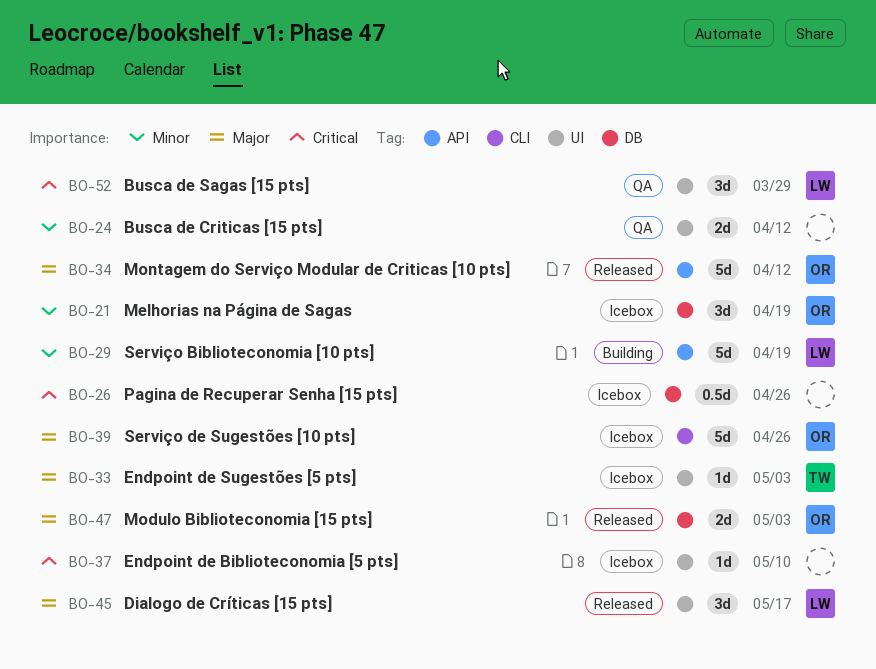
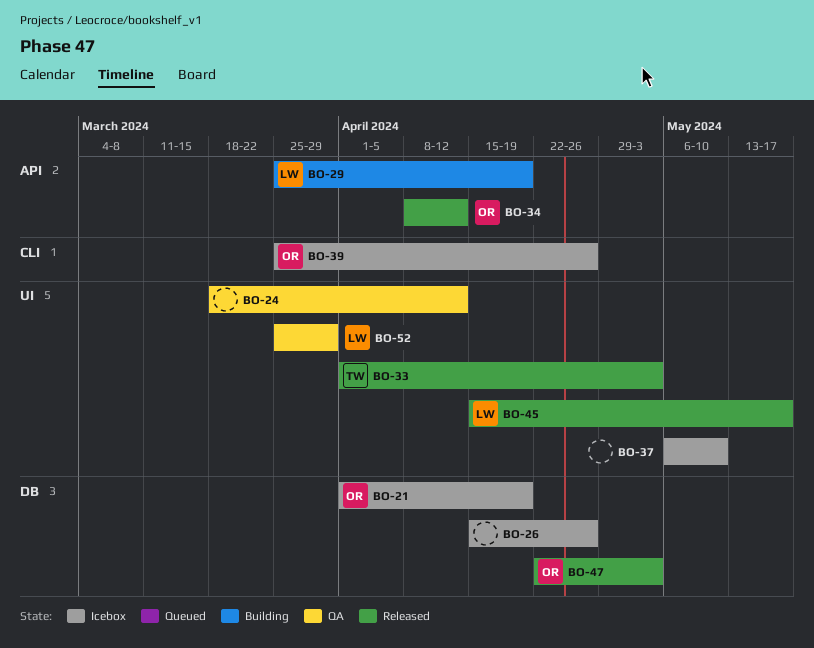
BO-33, status: Icebox -> Released

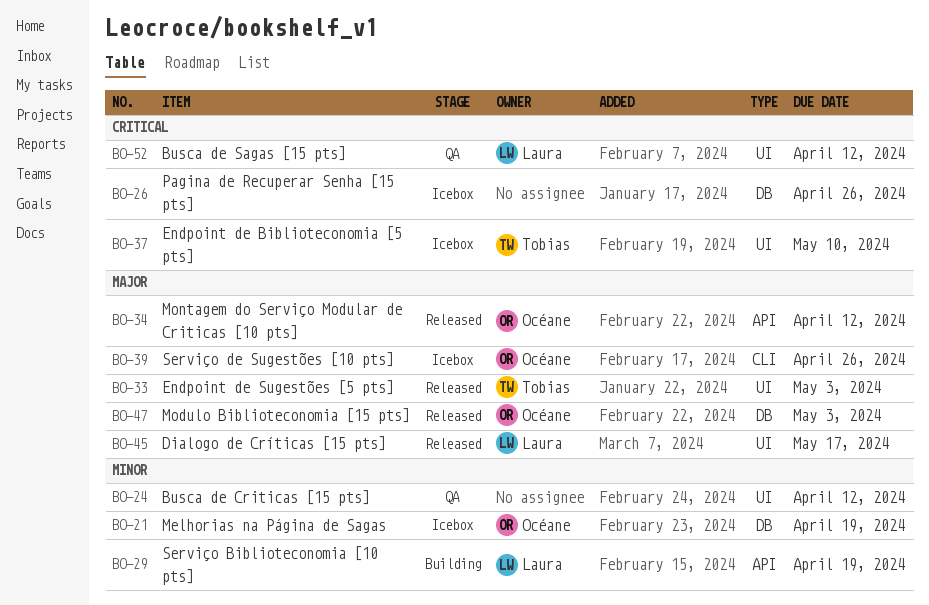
BO-37, owner: none -> Tobias
BO-52, due: Mar 29 -> Apr 12

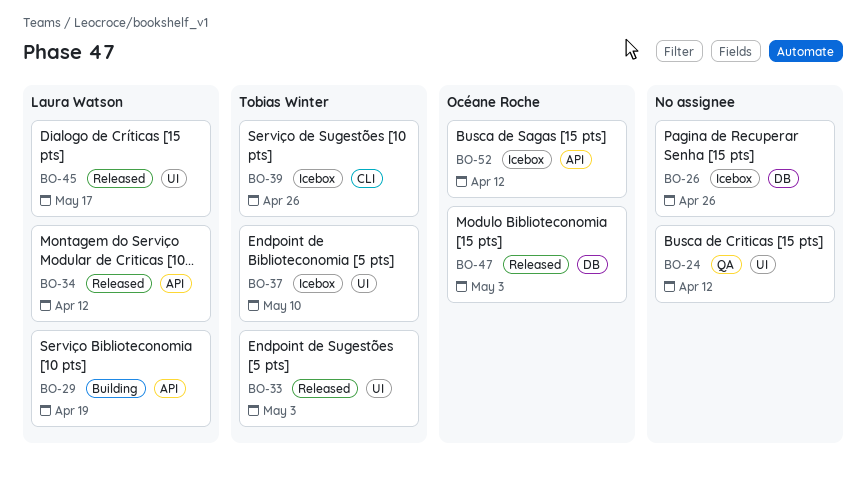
BO-21: present -> none
BO-34, owner: Océane Roche -> Laura Watson
BO-39, owner: Océane Roche -> Tobias Winter
BO-52, status: QA -> Icebox
BO-52, owner: Laura Watson -> Océane Roche
BO-52, label: UI -> API

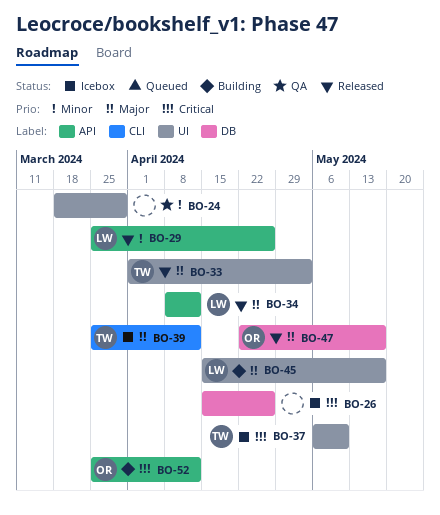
BO-24, due: Apr 12 -> Mar 29
BO-29, status: Building -> Released
BO-29, due: Apr 19 -> Apr 26
BO-39, due: Apr 26 -> Apr 12
BO-45, status: Released -> Building
BO-47, due: May 3 -> May 17
BO-52, status: Icebox -> Building

